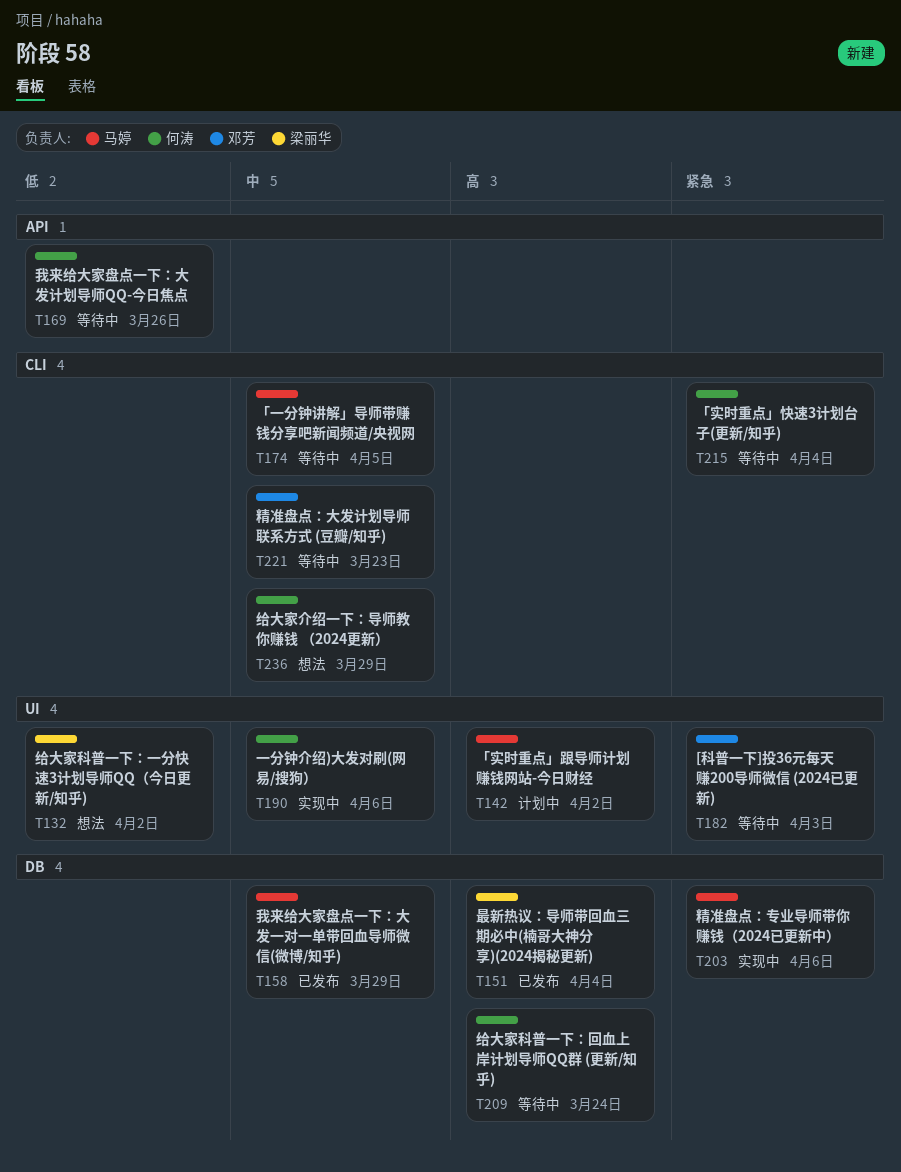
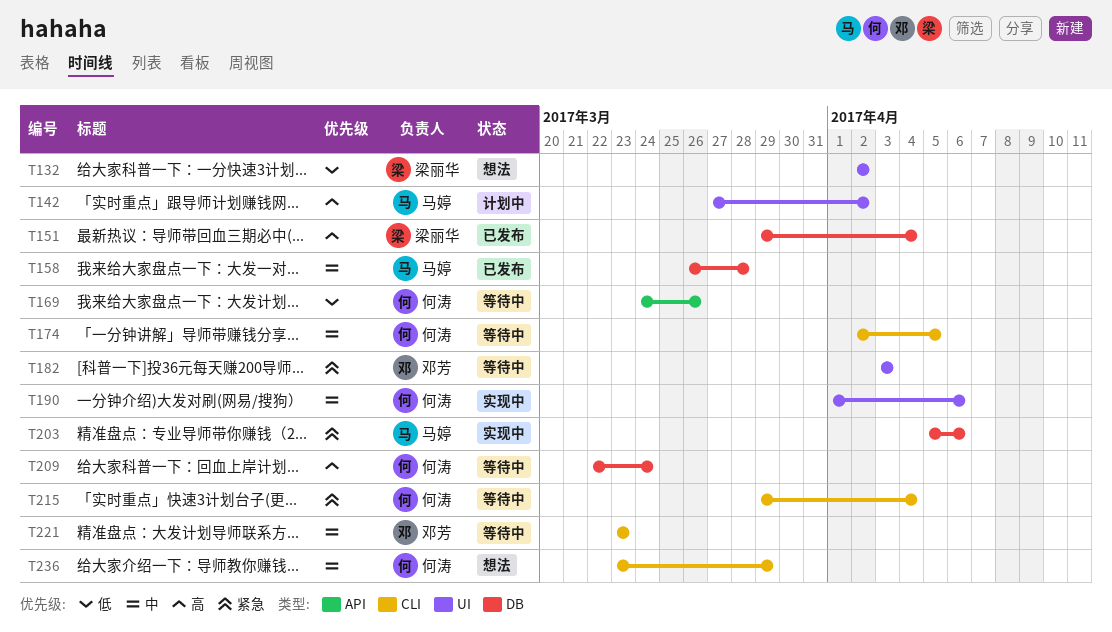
T158, due: Mar 29 -> Mar 28
T174, owner: 马婷 -> 何涛

